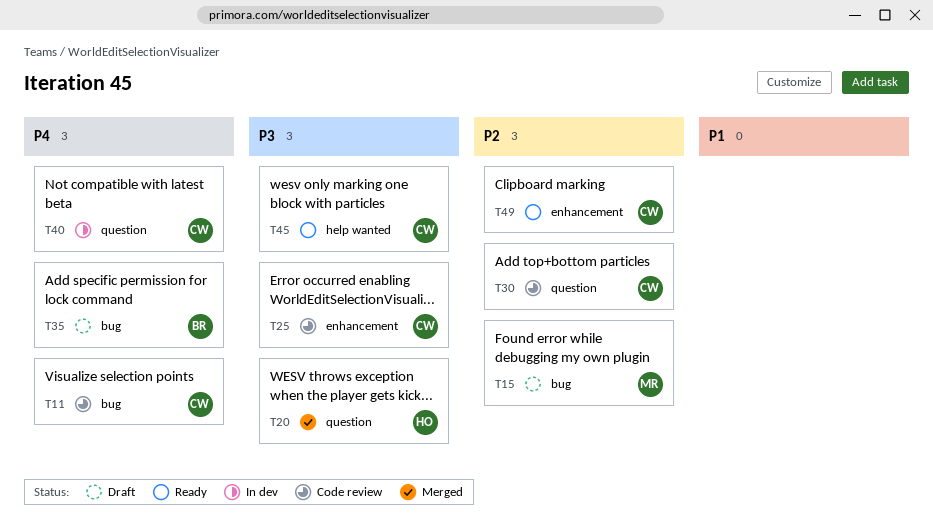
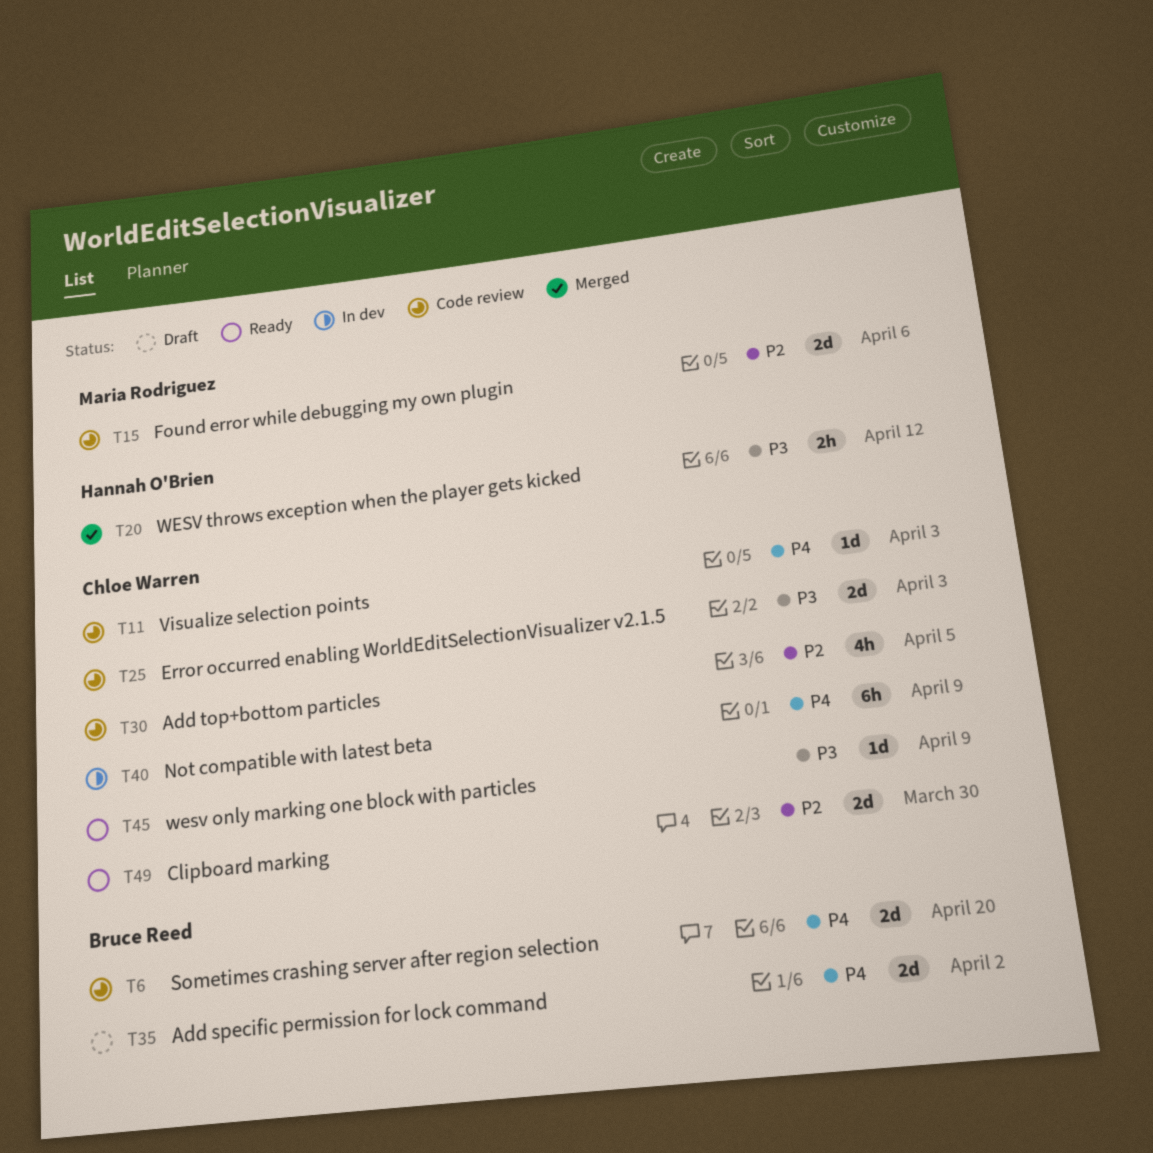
T6: none -> present
T15, status: Draft -> Code review

